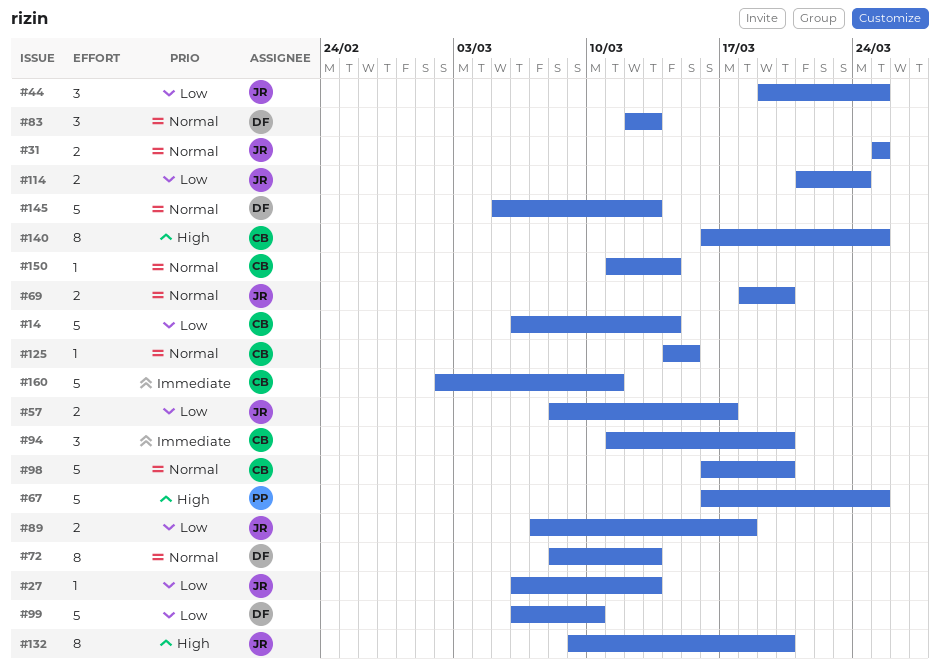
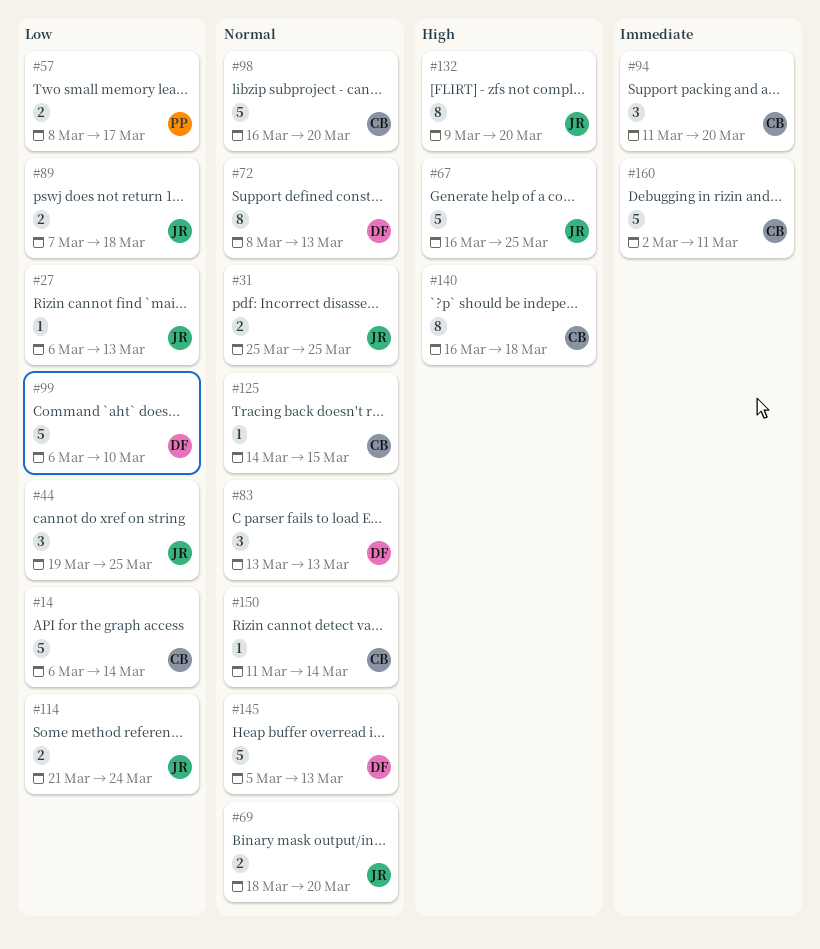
#57, owner: JR -> PP
#67, owner: PP -> JR
#83, start: Mar 12 -> Mar 13
#140, due: Mar 25 -> Mar 18

